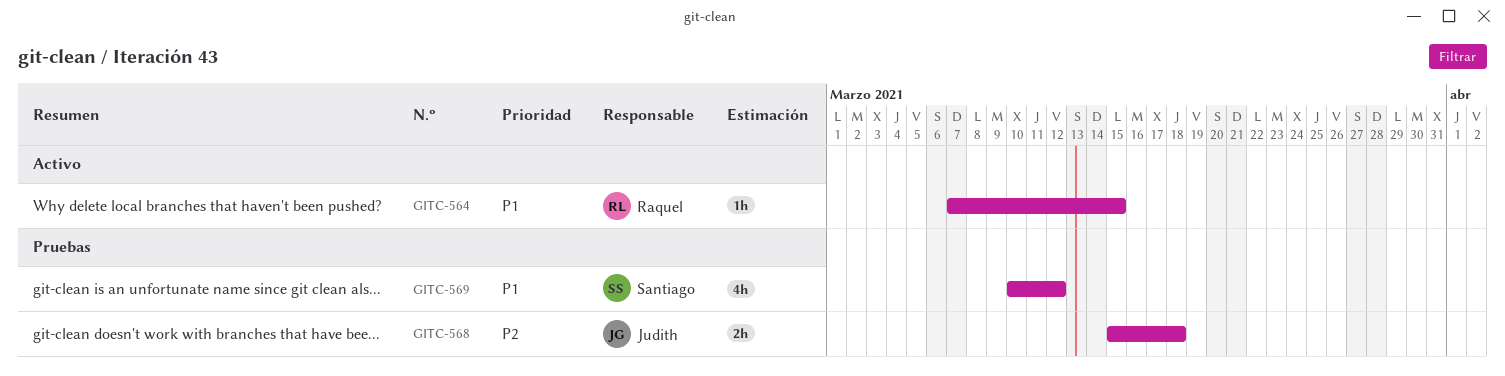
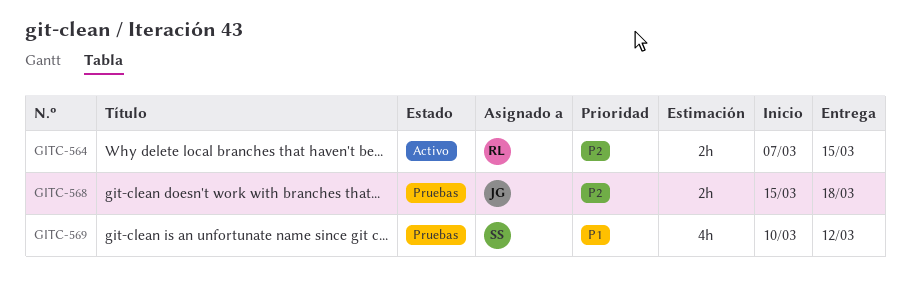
GITC-564, priority: P1 -> P2
GITC-564, estimate: 1h -> 2h

